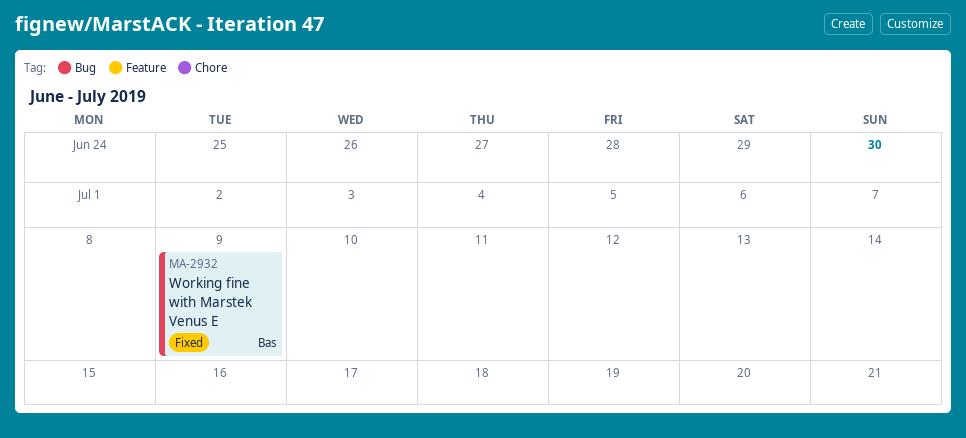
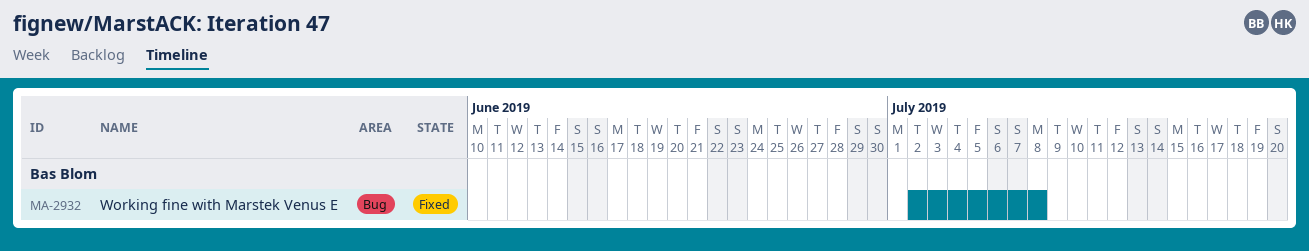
MA-2932, due: Jul 9 -> Jul 8

